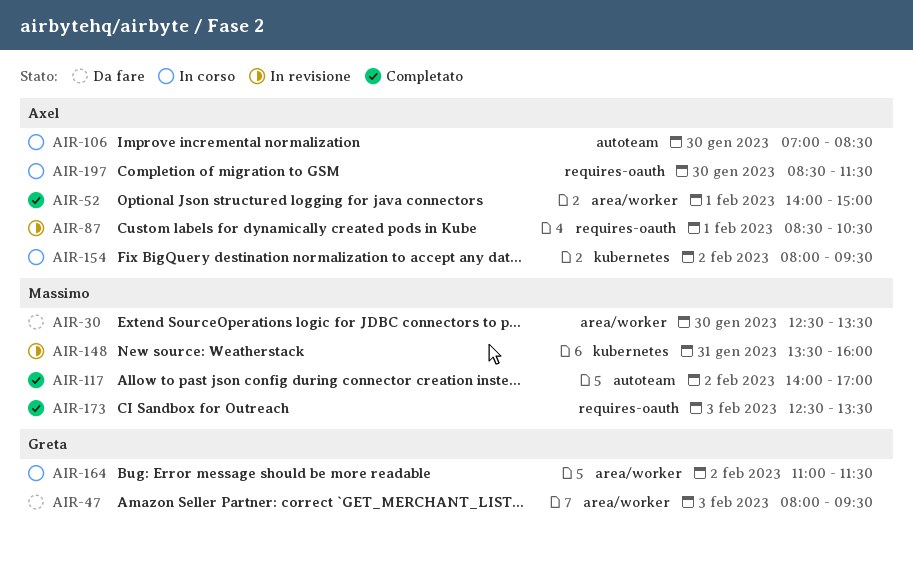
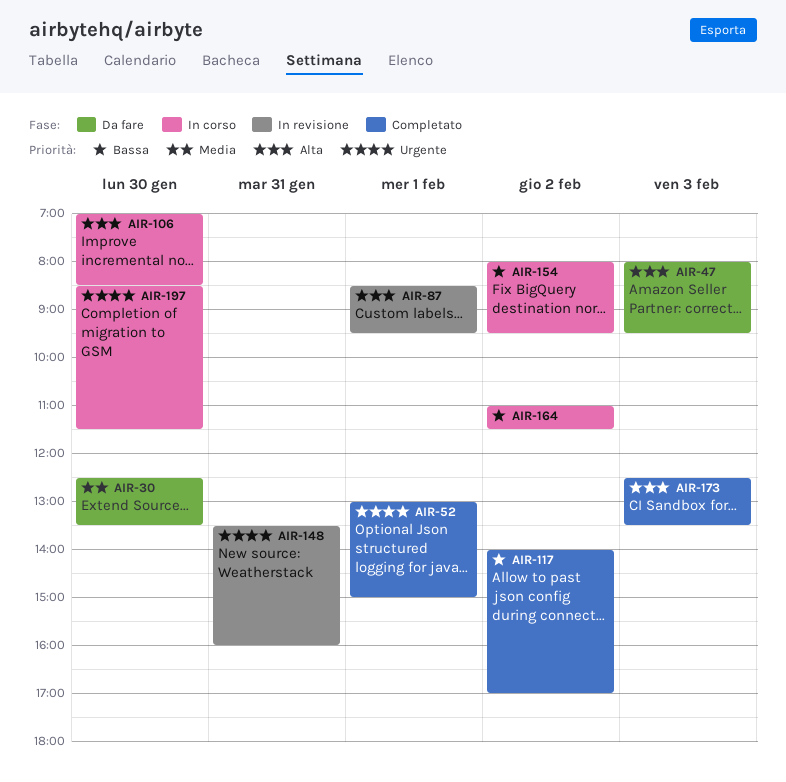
AIR-52, begins: 14:00 -> 13:00
AIR-87, ends: 10:30 -> 09:30

